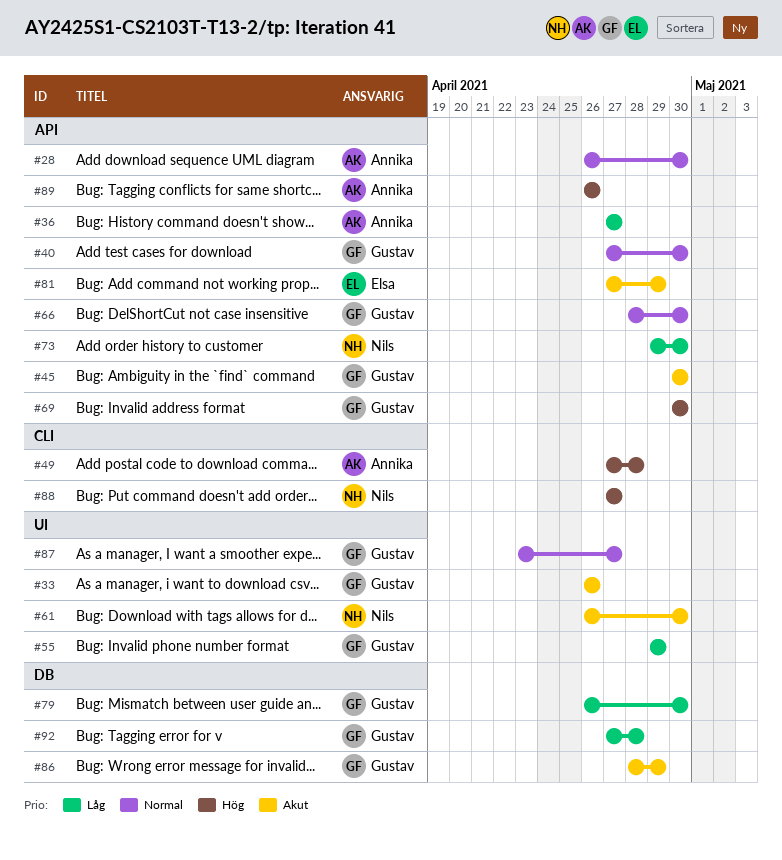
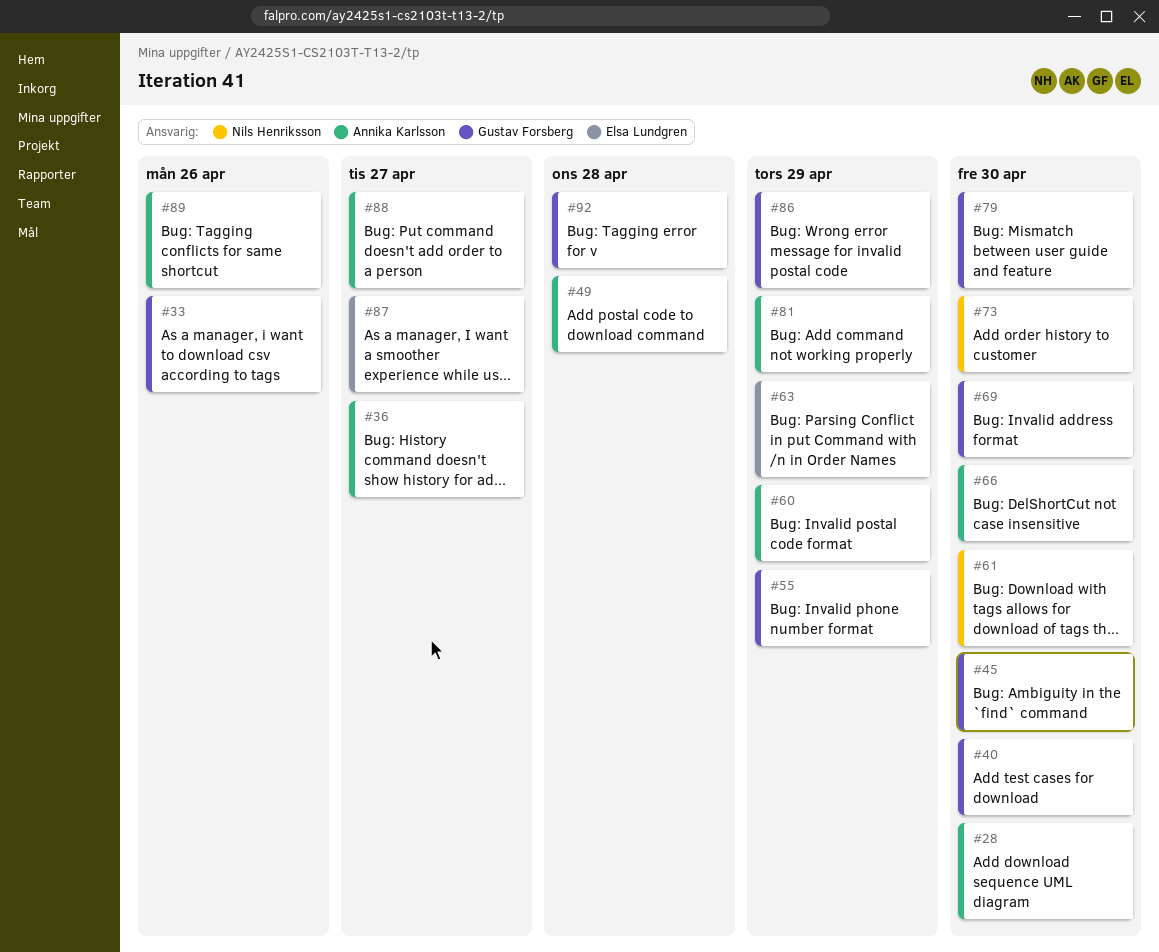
#60: none -> present
#63: none -> present
#66, owner: Gustav Forsberg -> Annika Karlsson
#81, owner: Elsa Lundgren -> Annika Karlsson
#87, owner: Gustav Forsberg -> Elsa Lundgren
#88, owner: Nils Henriksson -> Annika Karlsson

